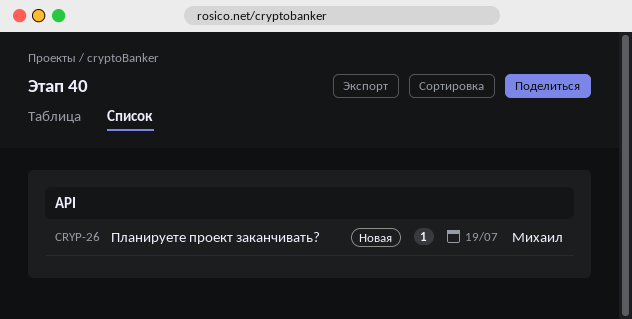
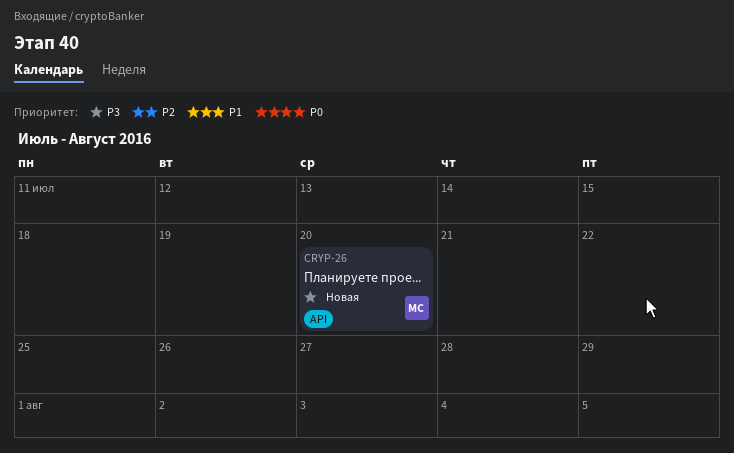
CRYP-26, due: Jul 19 -> Jul 20

